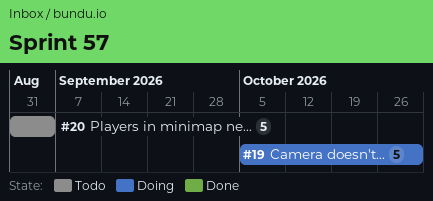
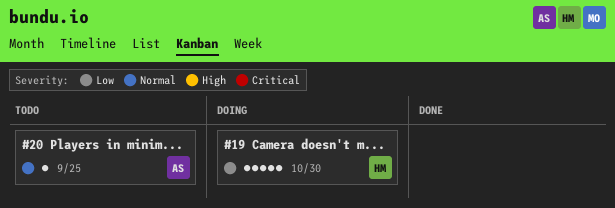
#20, estimate: 5 -> 1
#20, due: Sep 4 -> Sep 25

